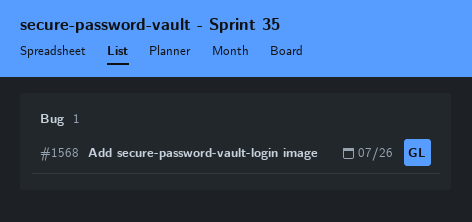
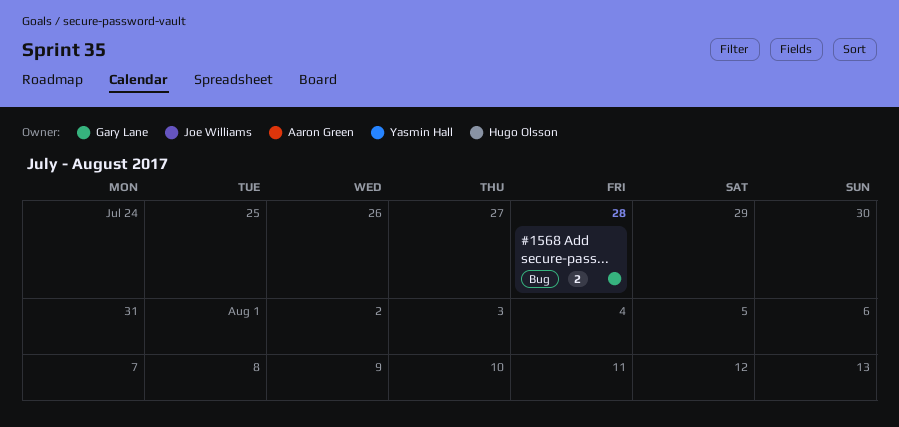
#1568, due: Jul 26 -> Jul 28

